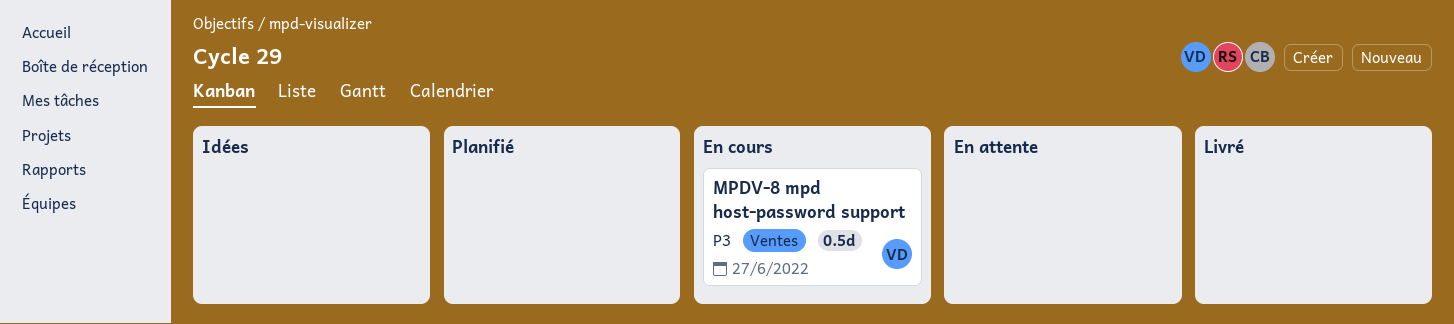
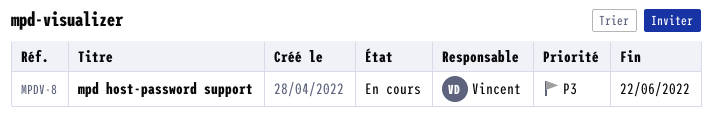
MPDV-8, due: Jun 27 -> Jun 22

